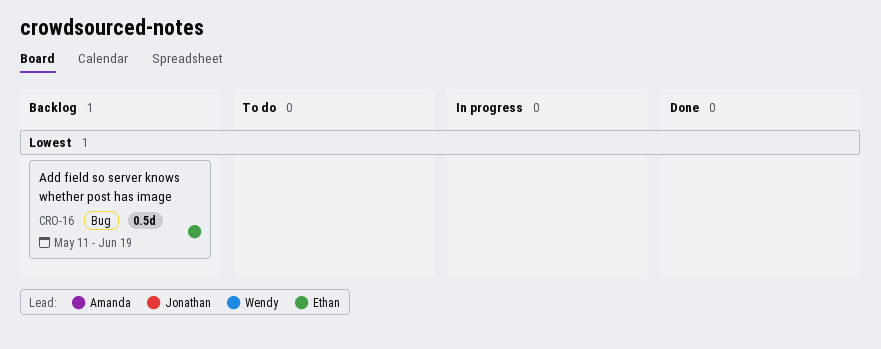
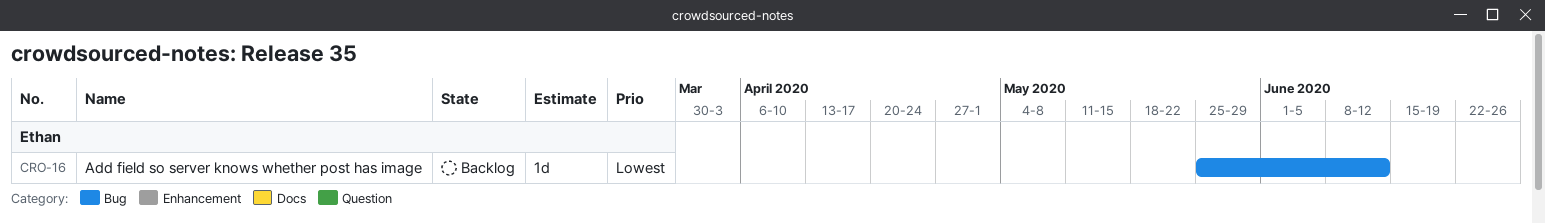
CRO-16, estimate: 0.5d -> 1d
CRO-16, start: May 11 -> May 25
CRO-16, due: Jun 19 -> Jun 12

